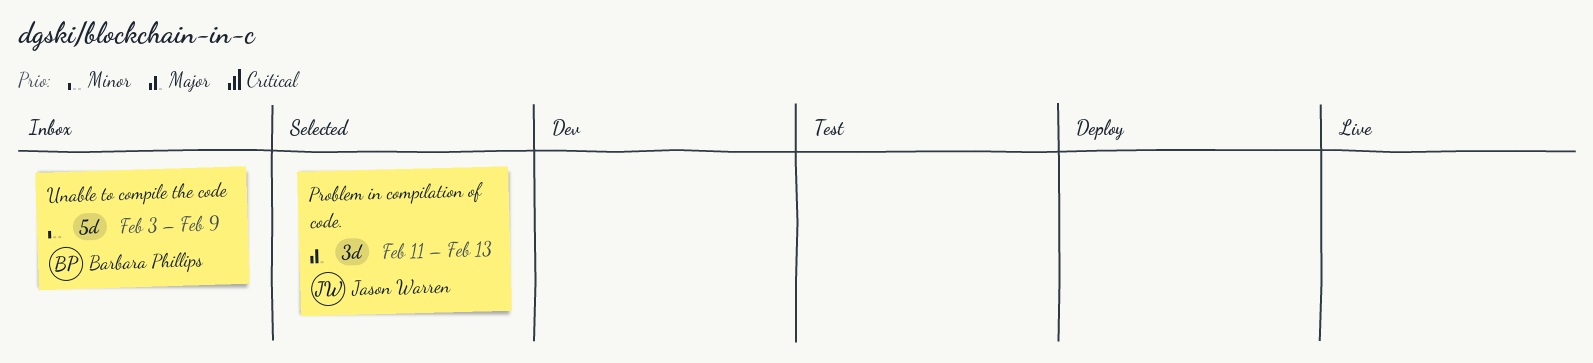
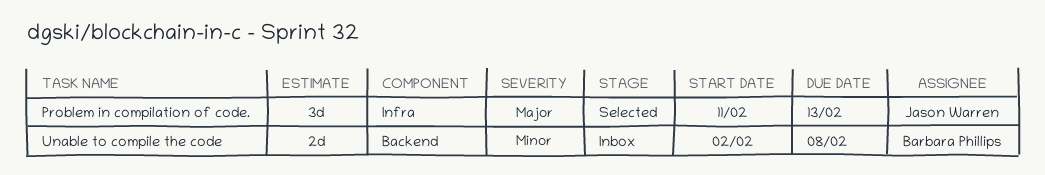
Unable to compile the code, estimate: 5d -> 2d
Unable to compile the code, start: Feb 3 -> Feb 2
Unable to compile the code, due: Feb 9 -> Feb 8

